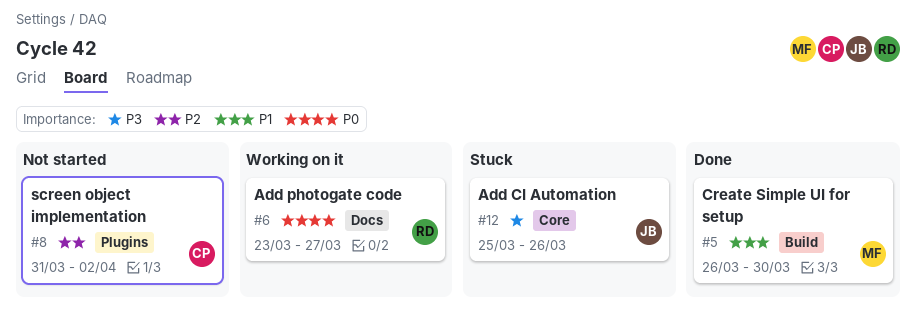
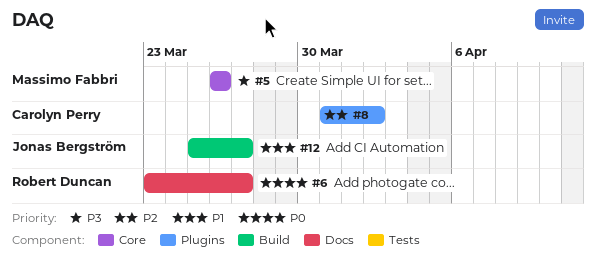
#5, priority: P1 -> P3
#5, label: Build -> Core
#5, due: Mar 30 -> Mar 26
#12, priority: P3 -> P1
#12, label: Core -> Build
#12, due: Mar 26 -> Mar 27

